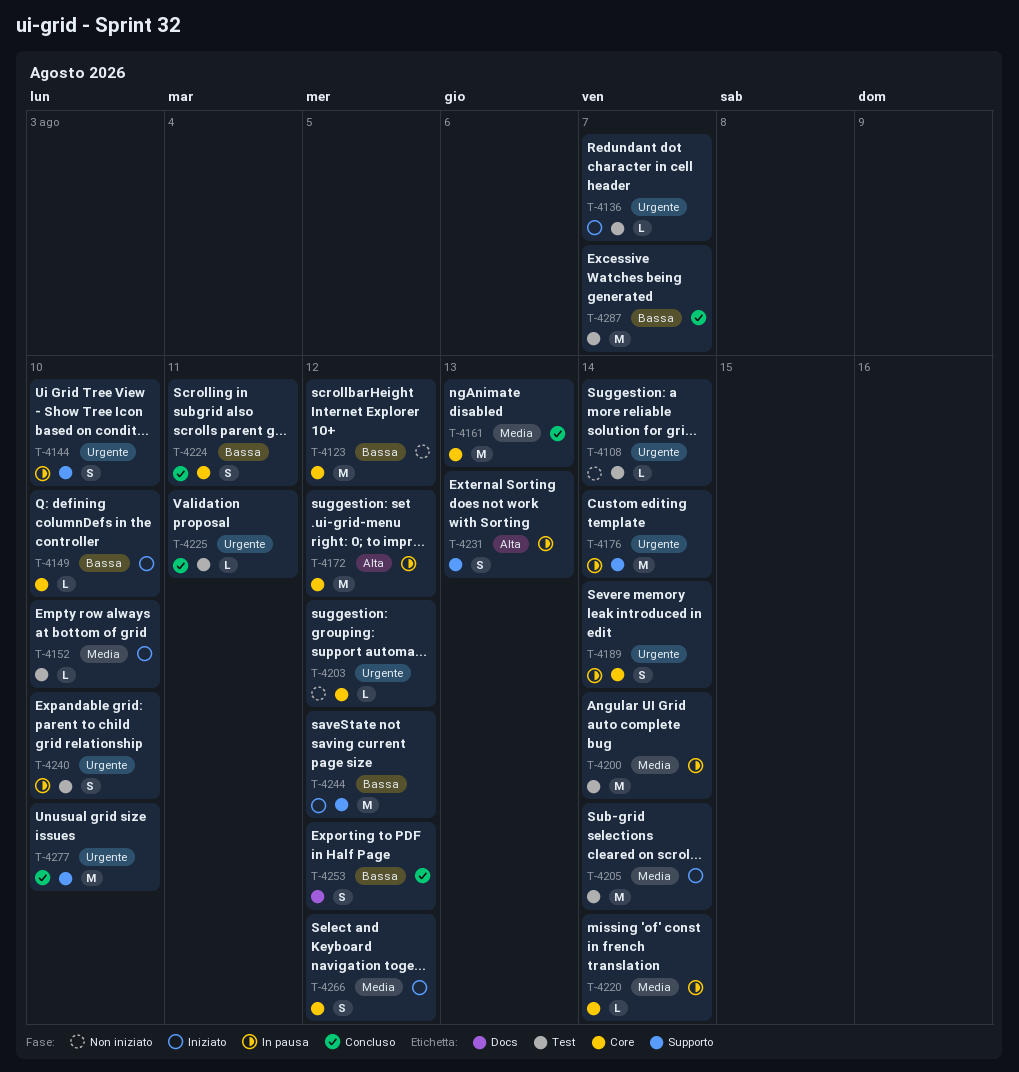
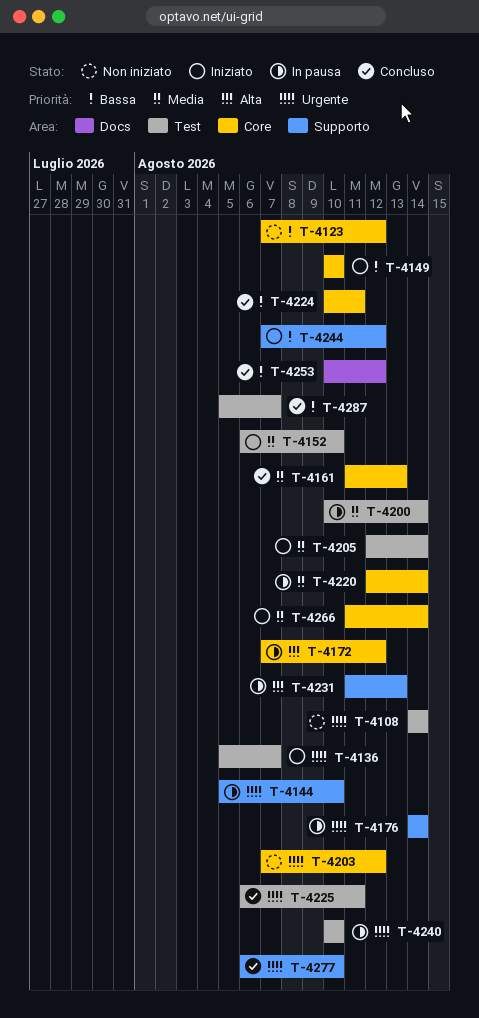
T-4189: present -> none
T-4266, due: Aug 12 -> Aug 14

